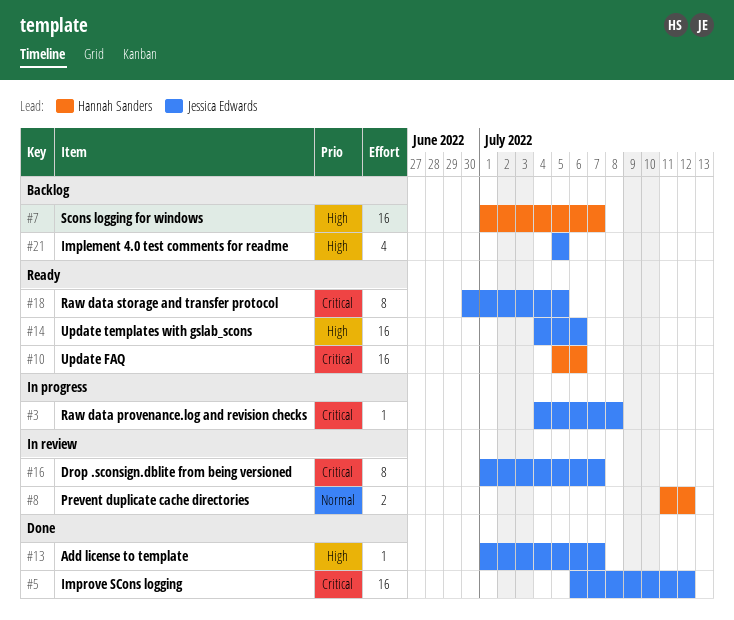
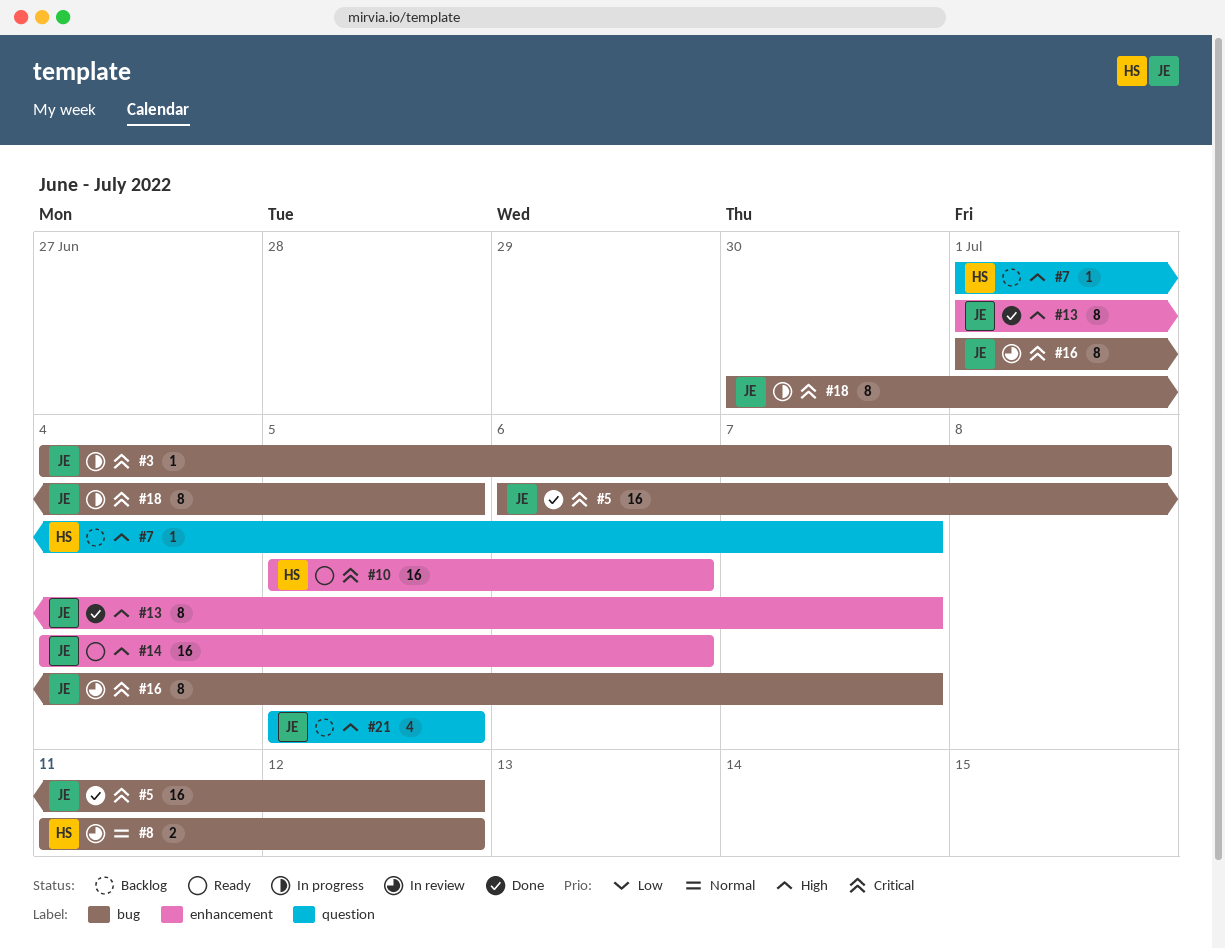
#7, estimate: 16 -> 1
#13, estimate: 1 -> 8
#18, status: Ready -> In progress

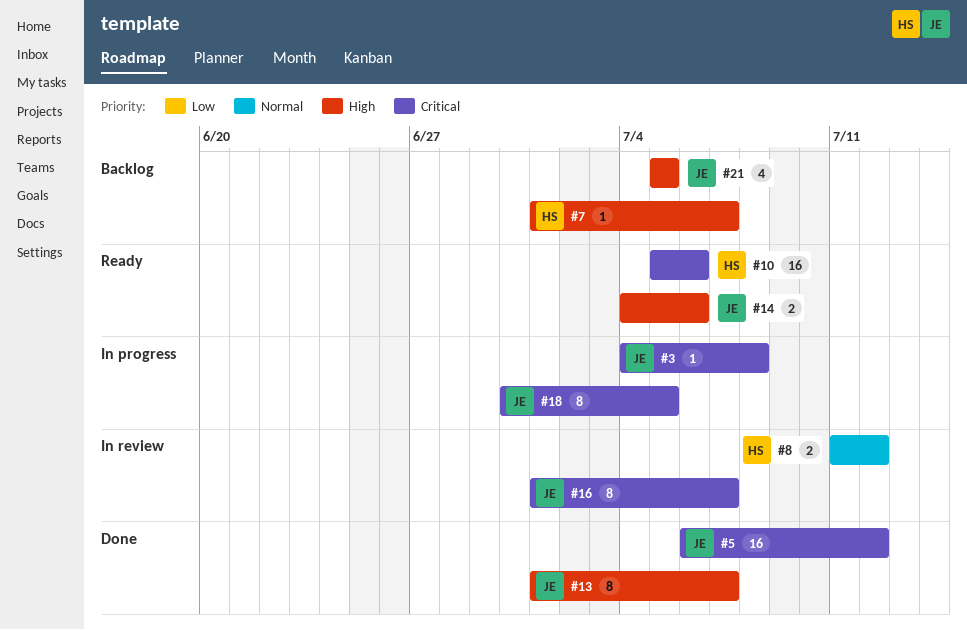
#14, estimate: 16 -> 2

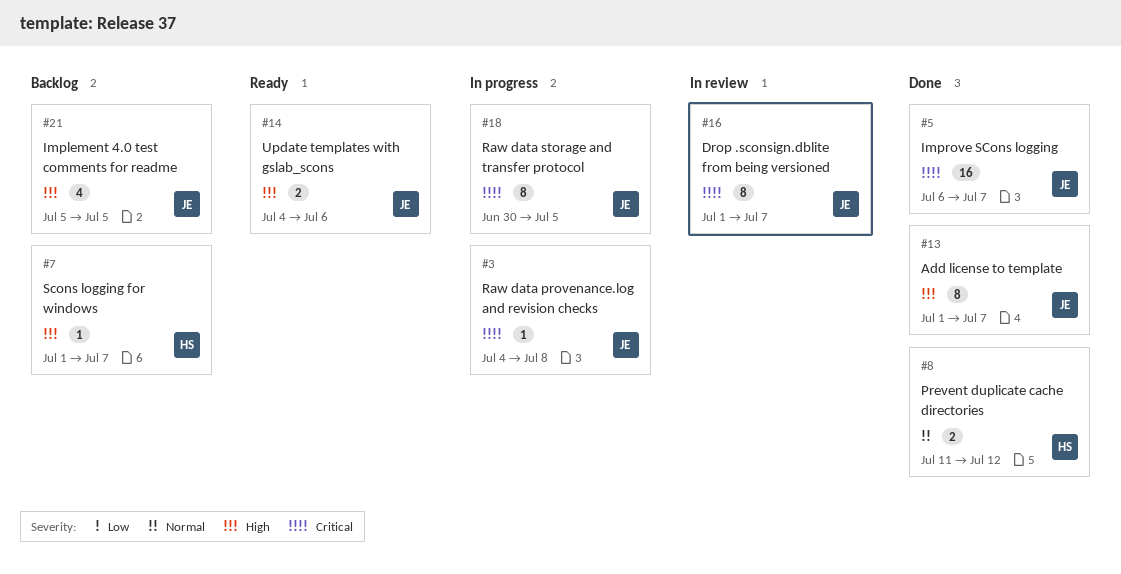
#5, due: Jul 12 -> Jul 7
#8, status: In review -> Done
#10: present -> none

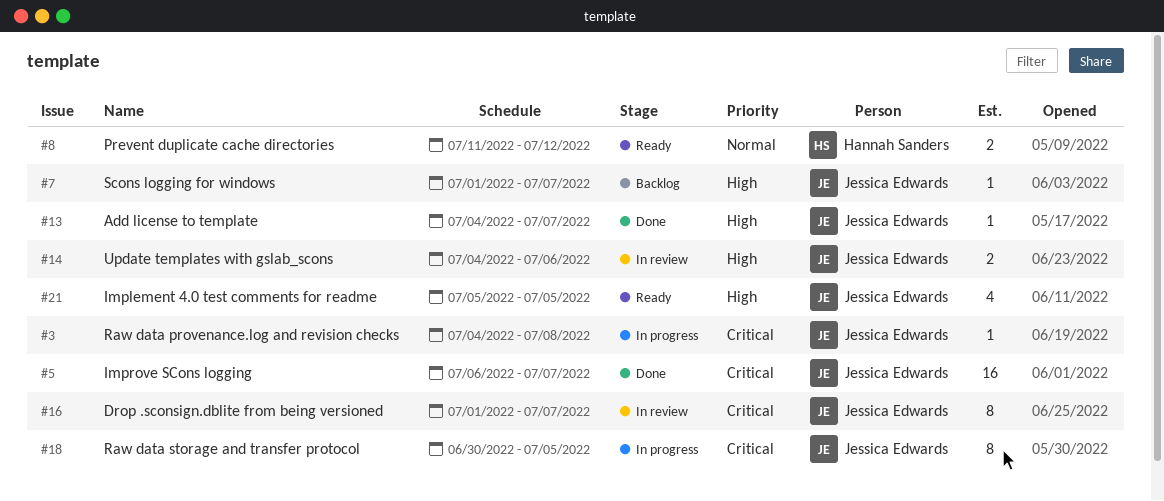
#7, owner: Hannah Sanders -> Jessica Edwards
#8, status: Done -> Ready
#13, estimate: 8 -> 1
#13, start: Jul 1 -> Jul 4
#14, status: Ready -> In review
#21, status: Backlog -> Ready

